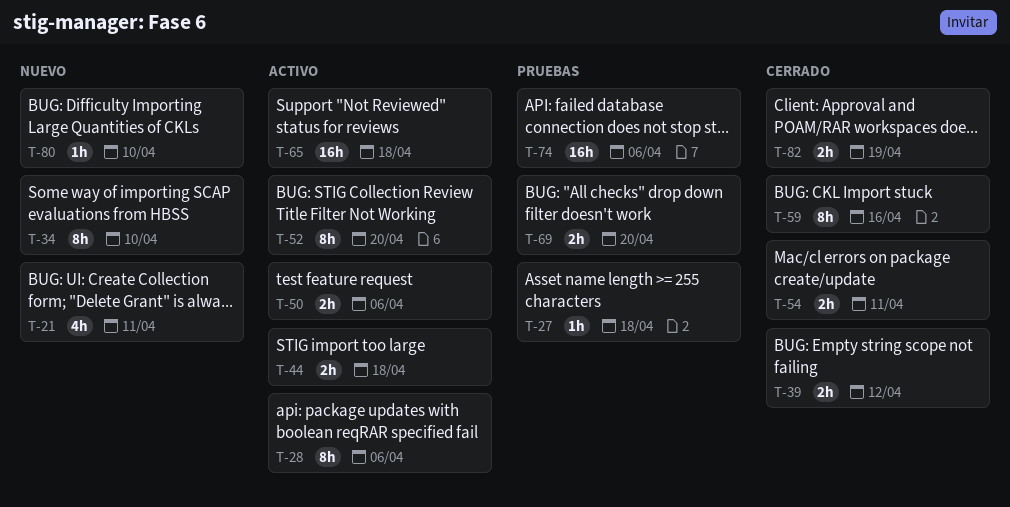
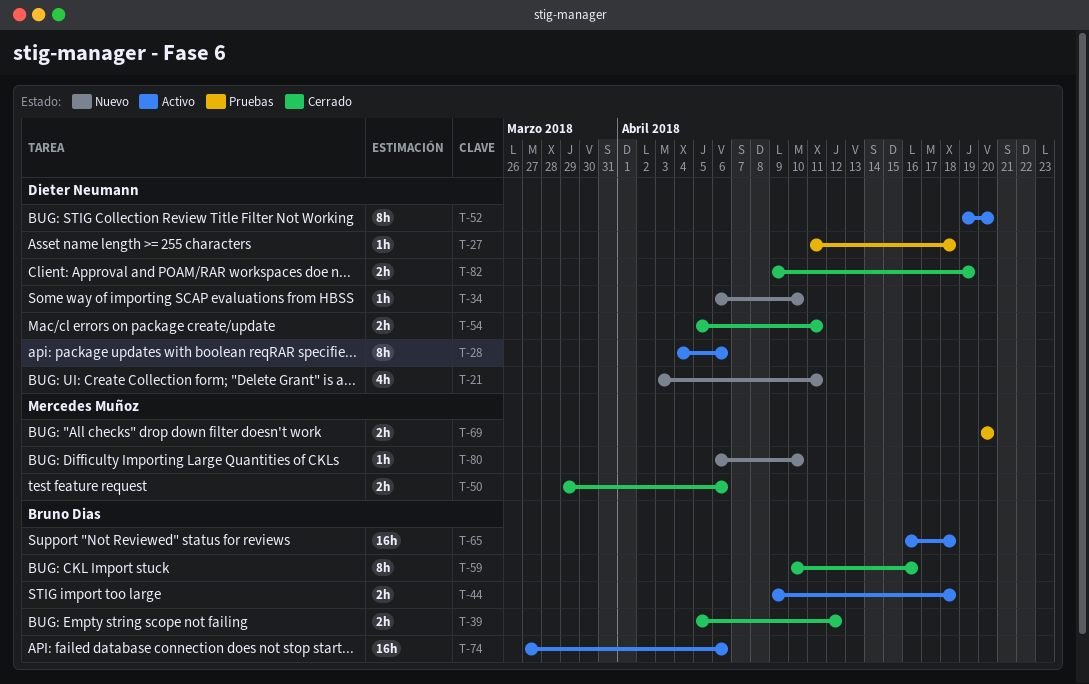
T-34, estimate: 8h -> 1h
T-50, status: Activo -> Cerrado
T-74, status: Pruebas -> Activo

